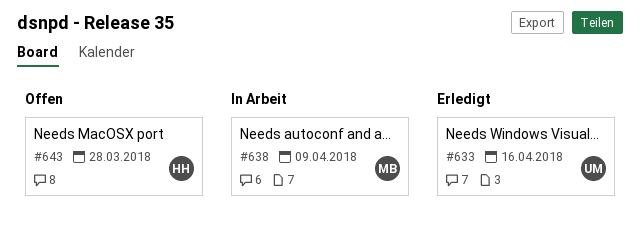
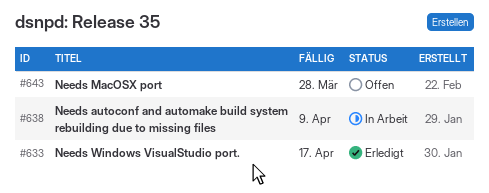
#633, due: Apr 16 -> Apr 17

